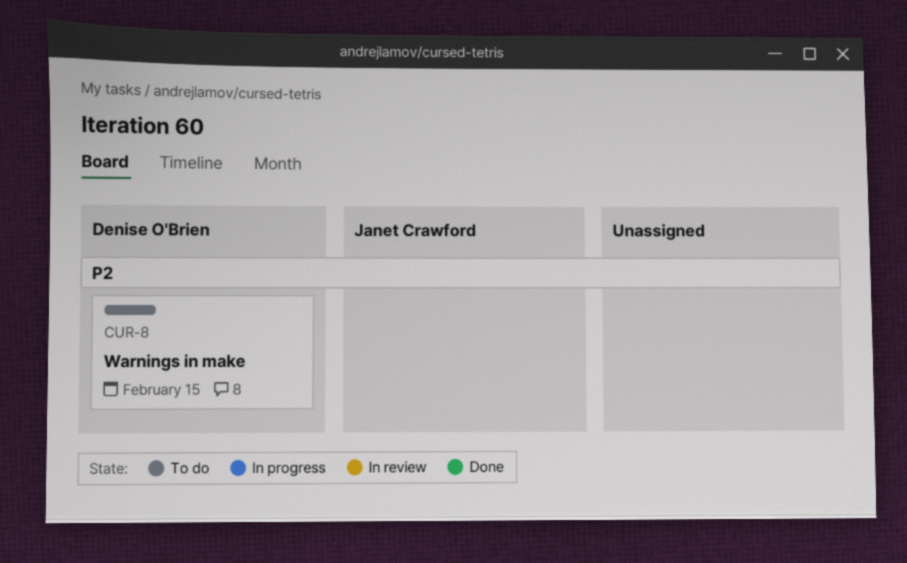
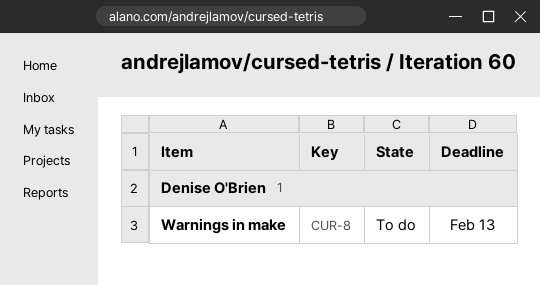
CUR-8, due: Feb 15 -> Feb 13

